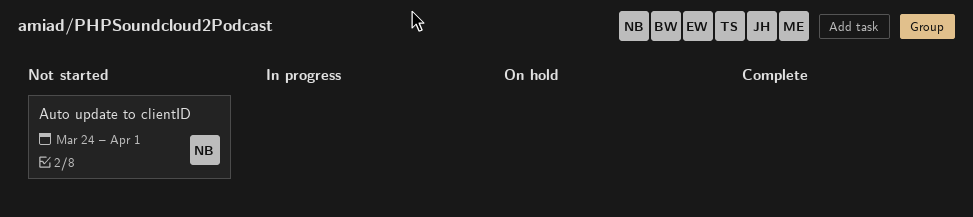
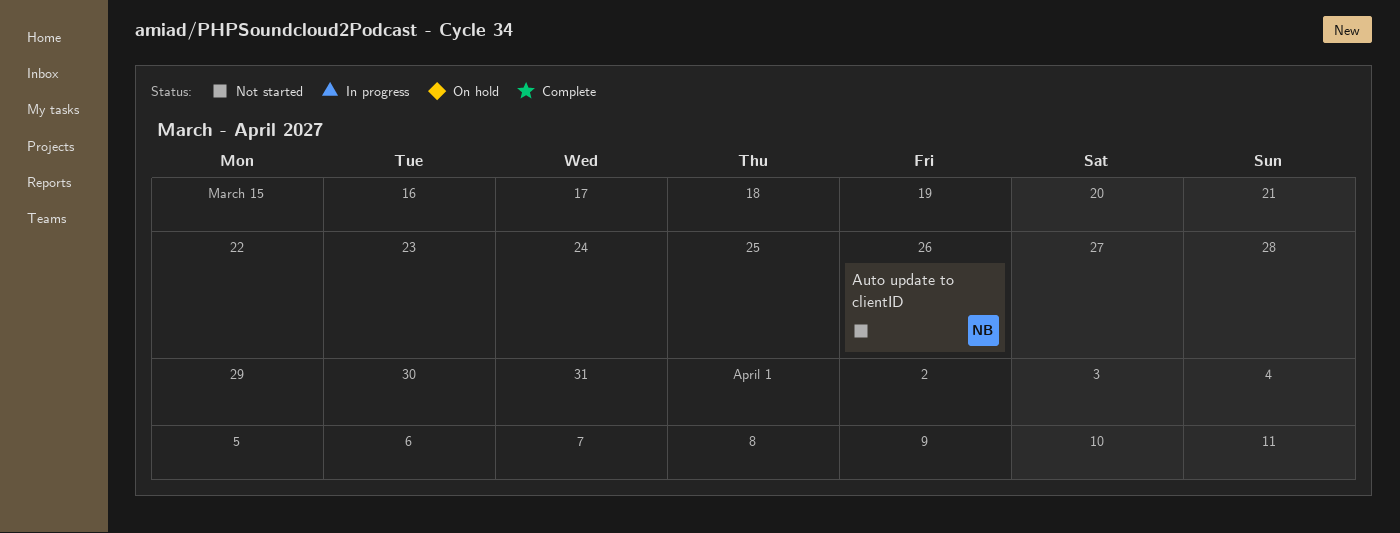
Auto update to clientID, due: Apr 1 -> Mar 26

